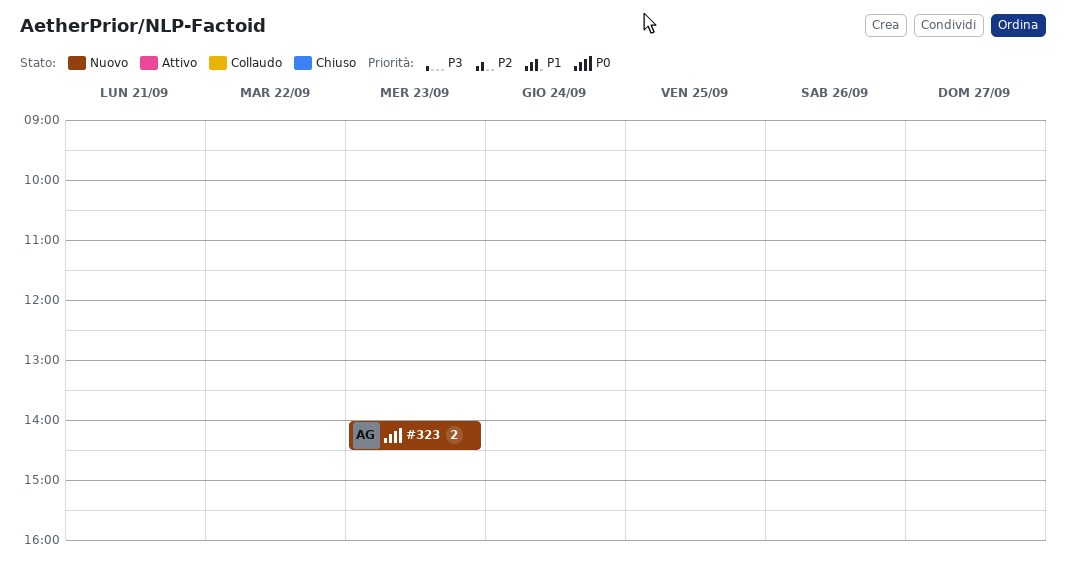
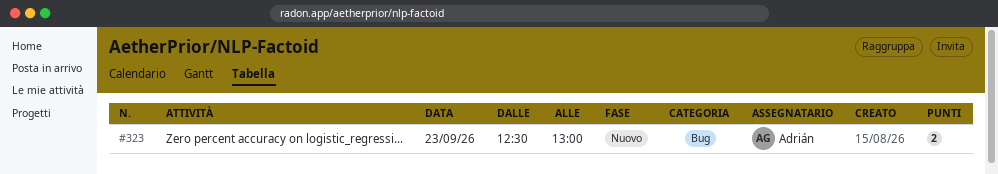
#323, begins: 14:00 -> 12:30
#323, ends: 14:30 -> 13:00

